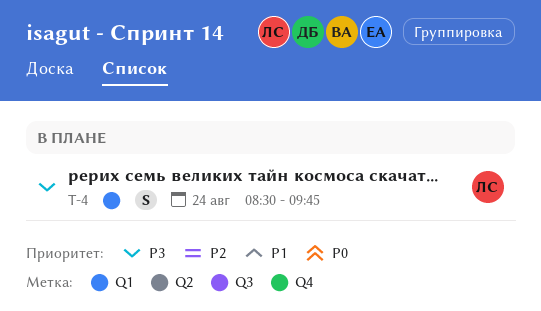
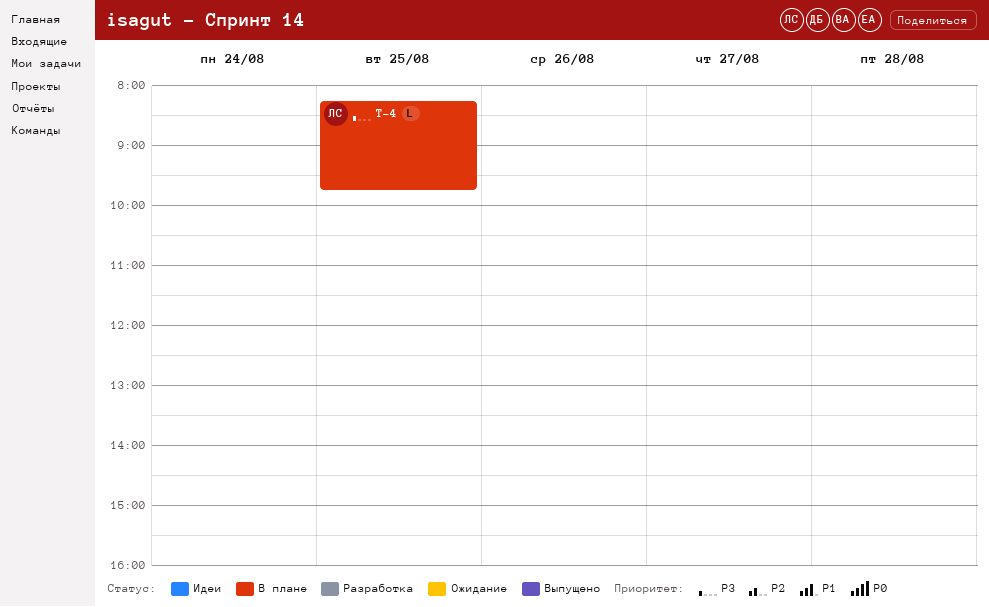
T-4, estimate: S -> L
T-4, day: Aug 24 -> Aug 25
T-4, begins: 08:30 -> 08:15

